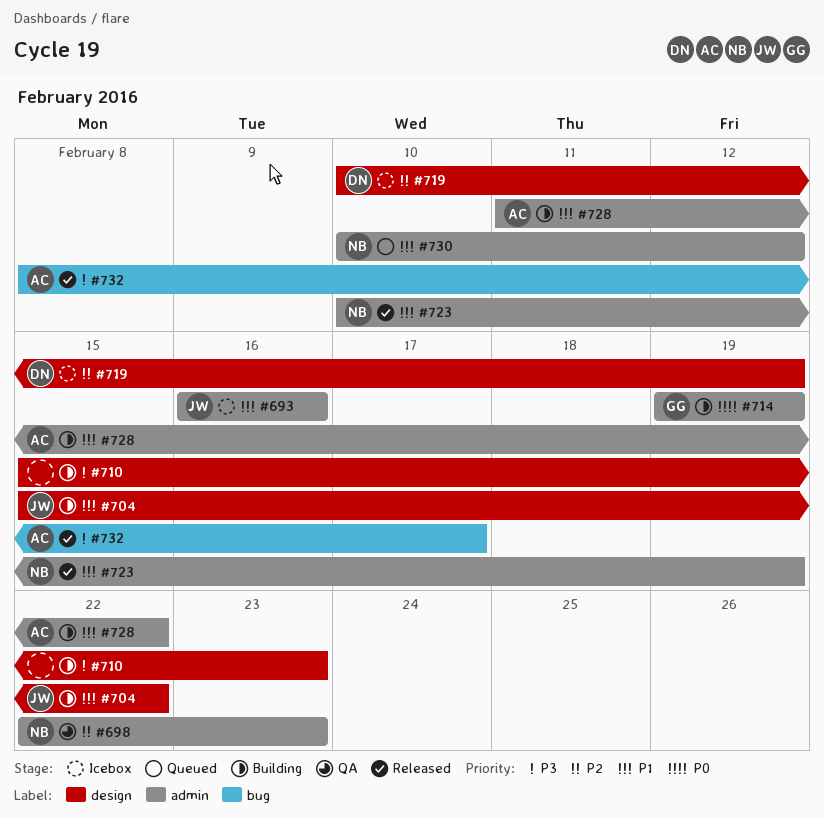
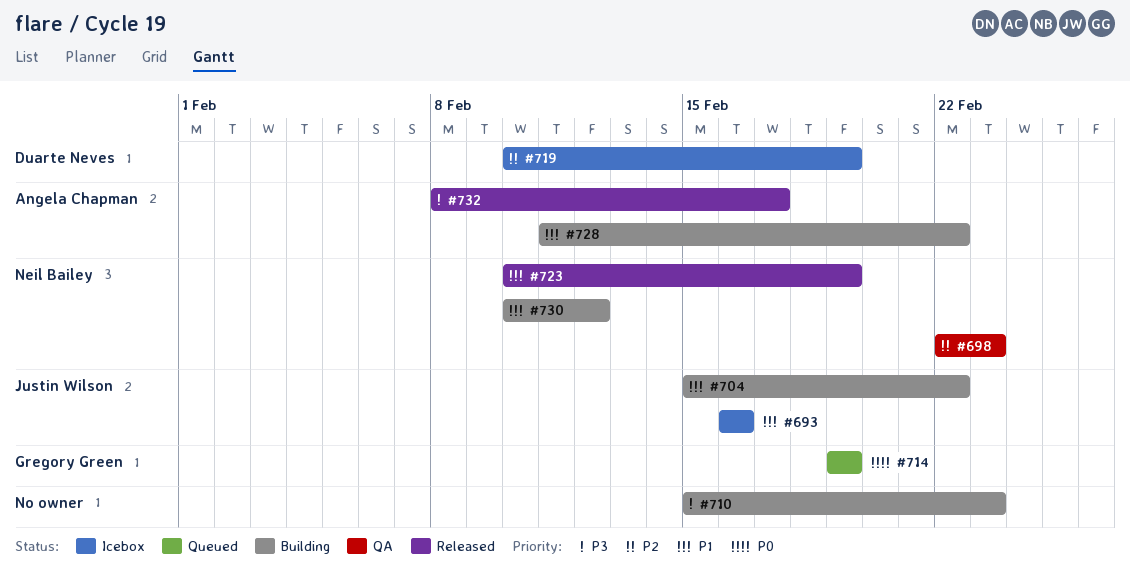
#714, status: Building -> Queued
#730, status: Queued -> Building

